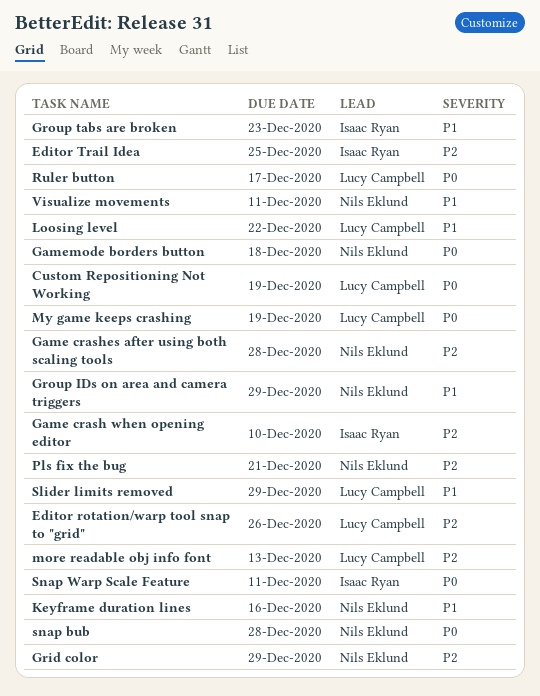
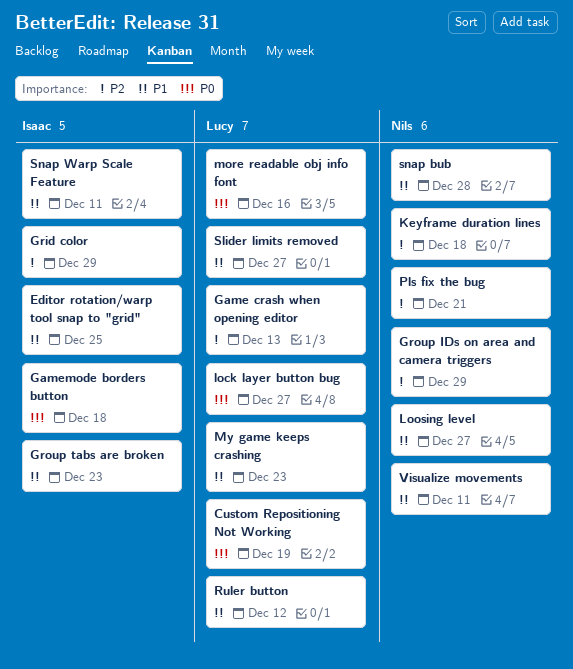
Editor rotation/warp tool snap to "grid", owner: Lucy Campbell -> Isaac Ryan
Editor rotation/warp tool snap to "grid", priority: P2 -> P1
Editor rotation/warp tool snap to "grid", due: Dec 26 -> Dec 25
Editor Trail Idea: present -> none
Game crash when opening editor, owner: Isaac Ryan -> Lucy Campbell
Game crash when opening editor, due: Dec 10 -> Dec 13
Game crashes after using both scaling tools: present -> none
Gamemode borders button, owner: Nils Eklund -> Isaac Ryan
Grid color, owner: Nils Eklund -> Isaac Ryan
Group IDs on area and camera triggers, priority: P1 -> P2
Keyframe duration lines, priority: P1 -> P2
Keyframe duration lines, due: Dec 16 -> Dec 18
lock layer button bug: none -> present
Loosing level, owner: Lucy Campbell -> Nils Eklund
Loosing level, due: Dec 22 -> Dec 27
more readable obj info font, priority: P2 -> P0
more readable obj info font, due: Dec 13 -> Dec 16
My game keeps crashing, priority: P0 -> P1
My game keeps crashing, due: Dec 19 -> Dec 23
Ruler button, priority: P0 -> P1
Ruler button, due: Dec 17 -> Dec 12
Slider limits removed, due: Dec 29 -> Dec 27
snap bub, priority: P0 -> P1
Snap Warp Scale Feature, priority: P0 -> P1

